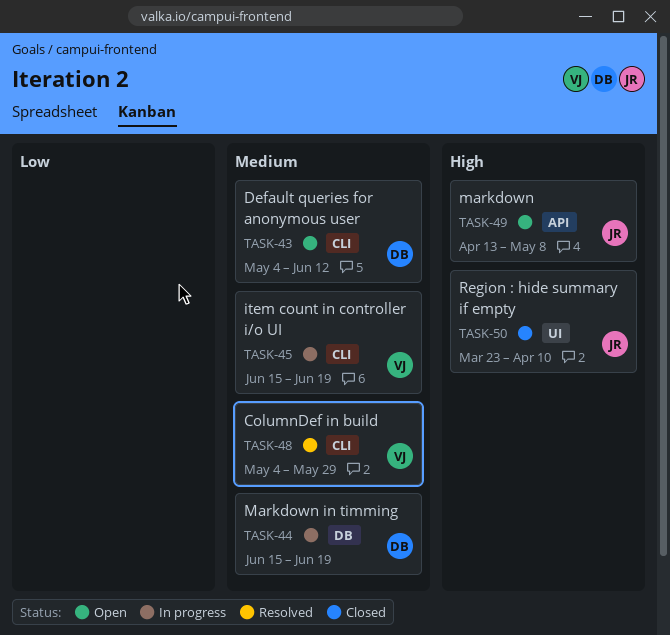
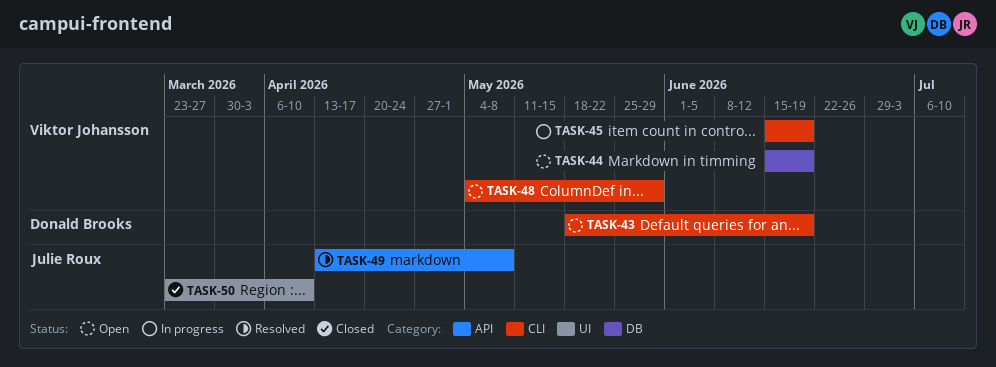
TASK-43, start: May 4 -> May 18
TASK-43, due: Jun 12 -> Jun 19
TASK-44, status: In progress -> Open
TASK-44, owner: Donald Brooks -> Viktor Johansson
TASK-48, status: Resolved -> Open
TASK-49, status: Open -> Resolved

